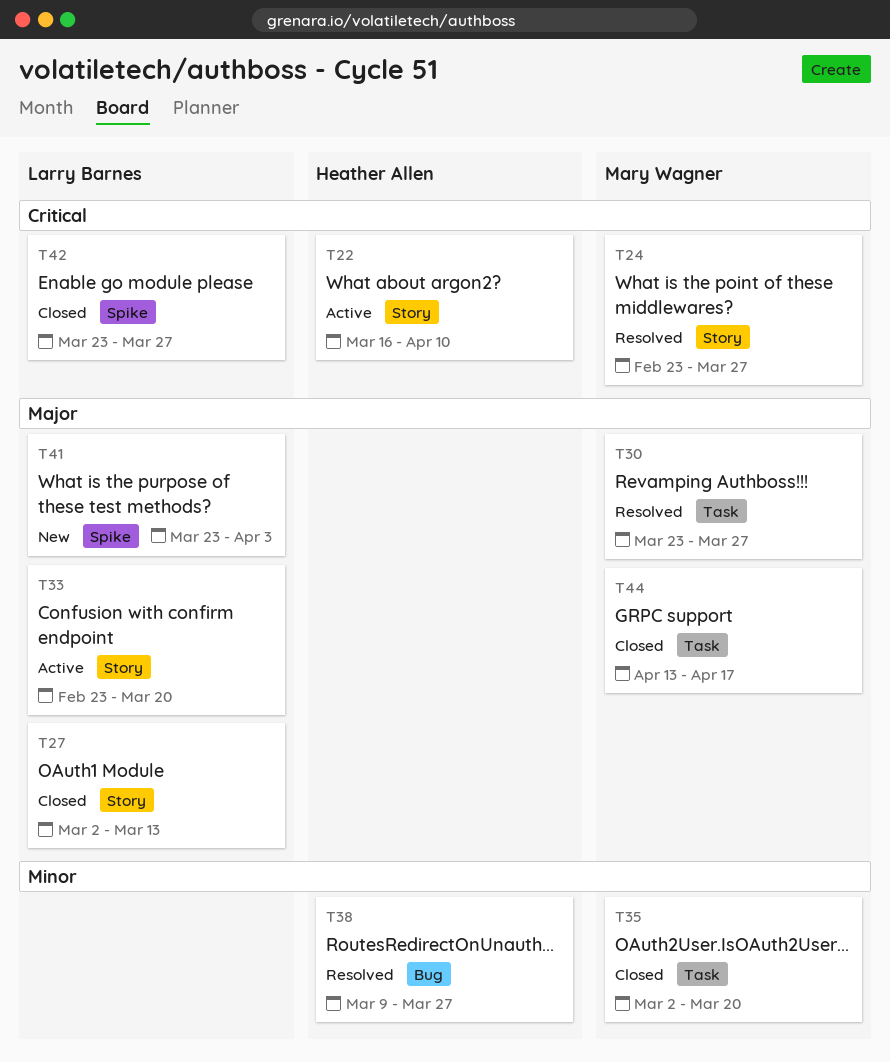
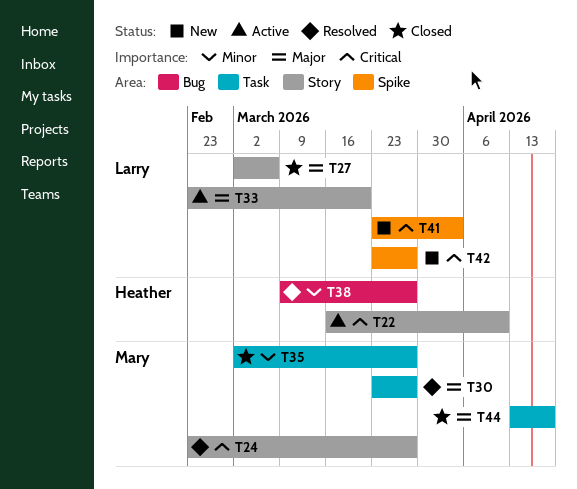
T27, due: Mar 13 -> Mar 6
T35, due: Mar 20 -> Mar 27
T41, priority: Major -> Critical
T42, status: Closed -> New

